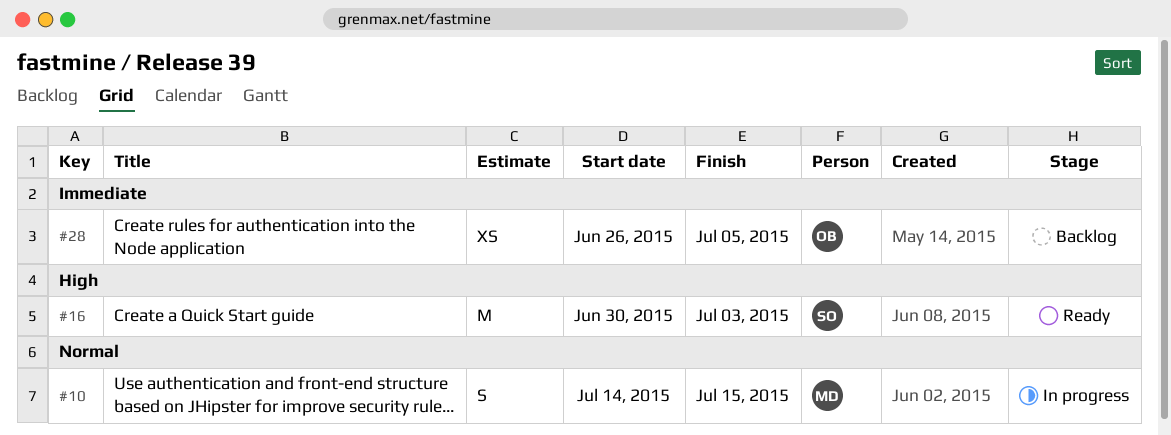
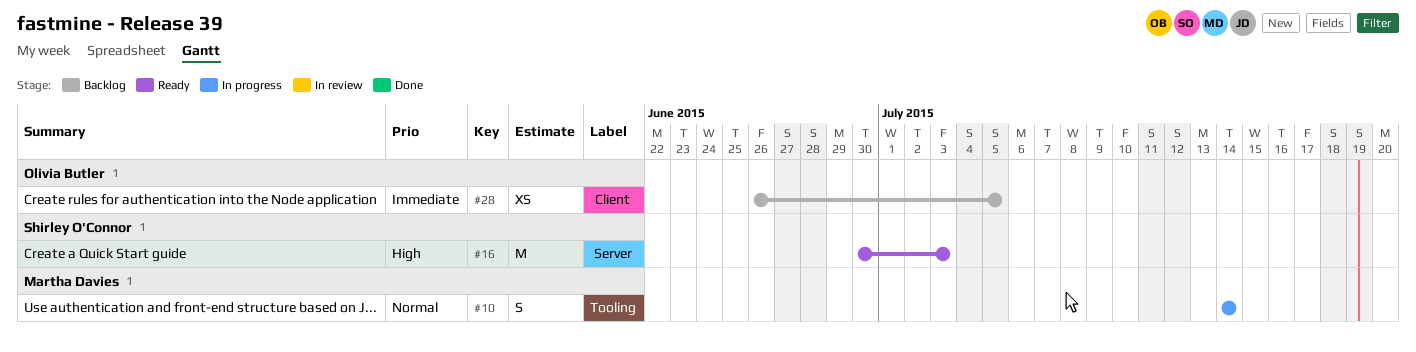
#10, due: Jul 15 -> Jul 14

